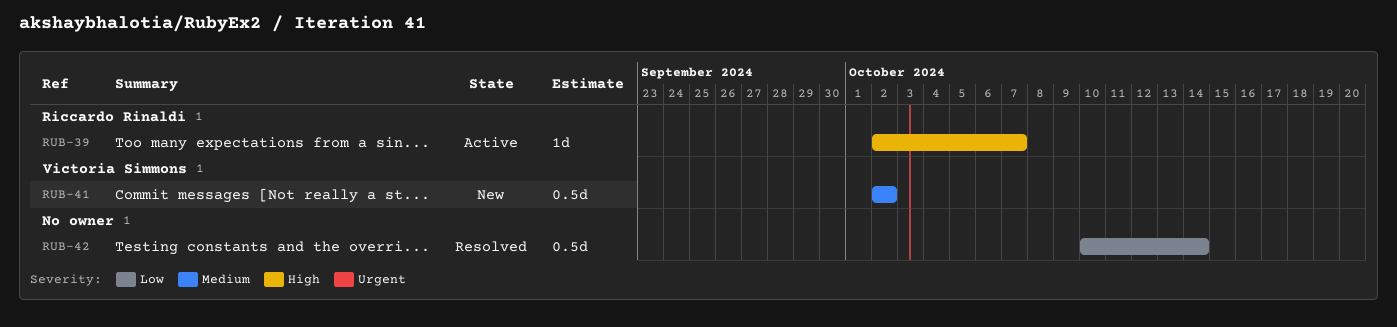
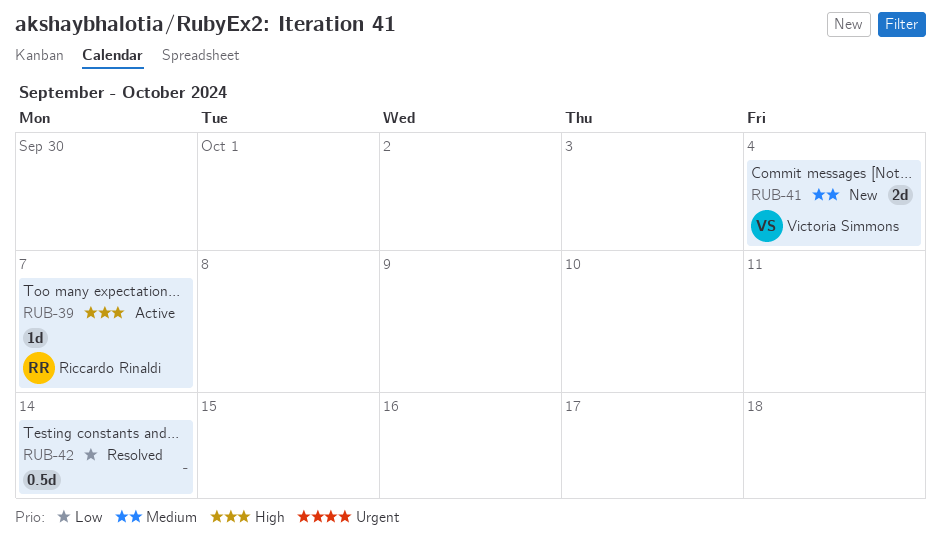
RUB-41, estimate: 0.5d -> 2d
RUB-41, due: Oct 2 -> Oct 4

